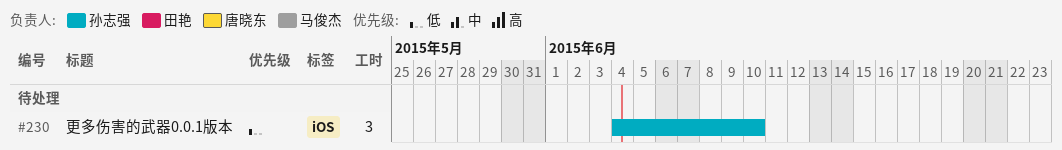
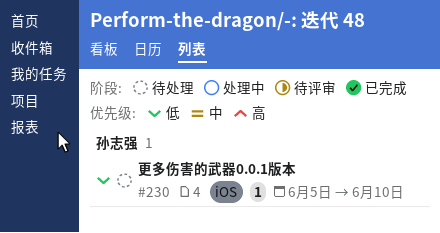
#230, estimate: 3 -> 1
#230, start: Jun 4 -> Jun 5

